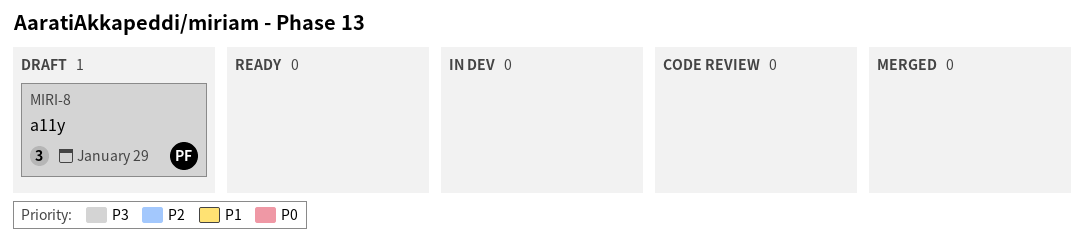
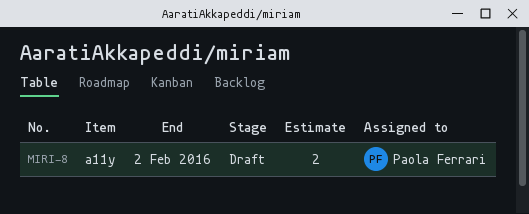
MIRI-8, estimate: 3 -> 2
MIRI-8, due: Jan 29 -> Feb 2

